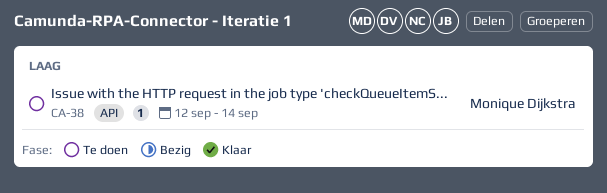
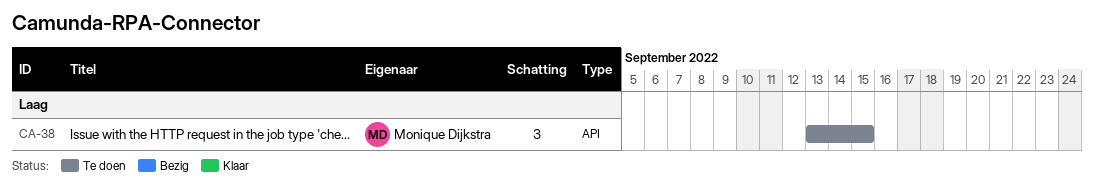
CA-38, estimate: 1 -> 3
CA-38, start: Sep 12 -> Sep 13
CA-38, due: Sep 14 -> Sep 15

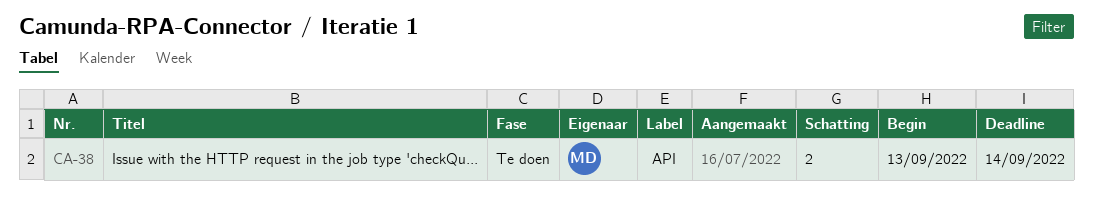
CA-38, estimate: 3 -> 2
CA-38, due: Sep 15 -> Sep 14

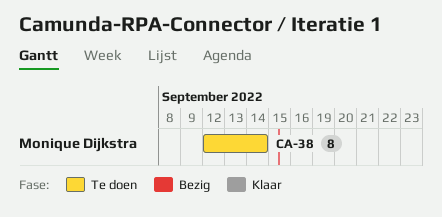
CA-38, estimate: 2 -> 8
CA-38, start: Sep 13 -> Sep 12

